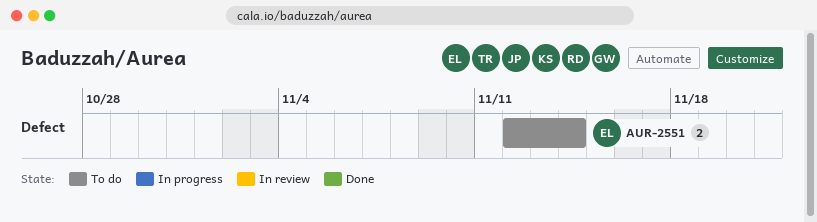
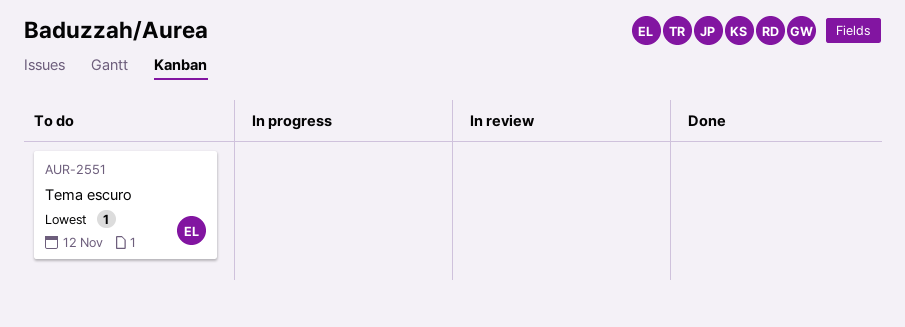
AUR-2551, estimate: 2 -> 1
AUR-2551, due: Nov 14 -> Nov 12

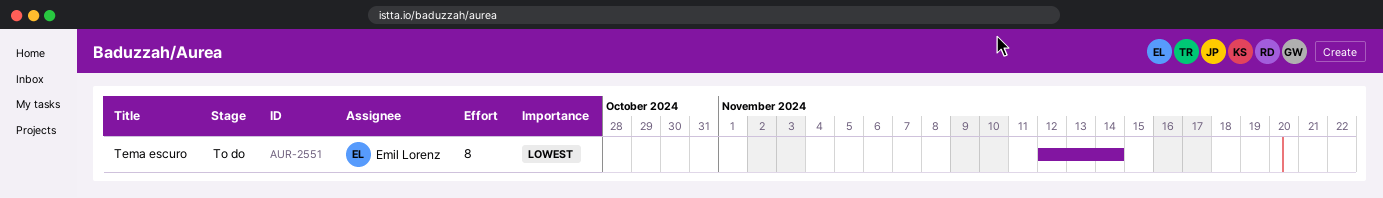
AUR-2551, estimate: 1 -> 8
AUR-2551, due: Nov 12 -> Nov 14

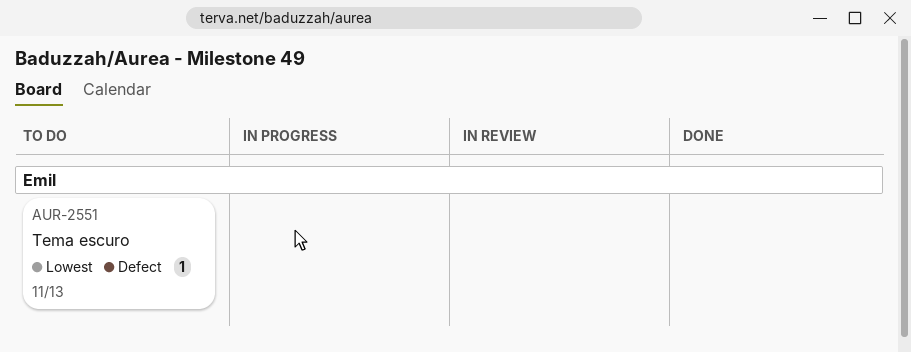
AUR-2551, estimate: 8 -> 1
AUR-2551, due: Nov 14 -> Nov 13

